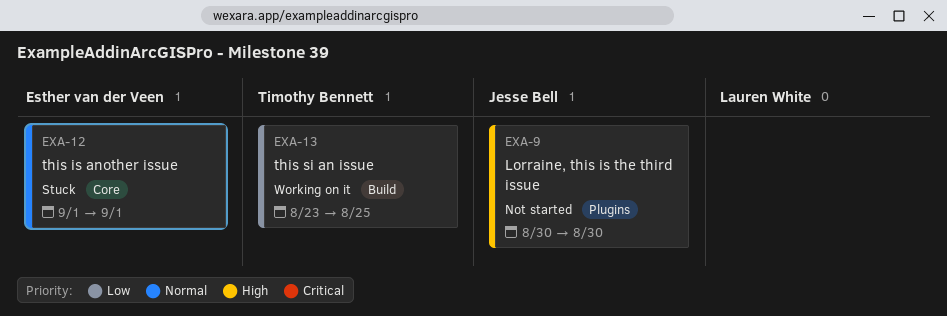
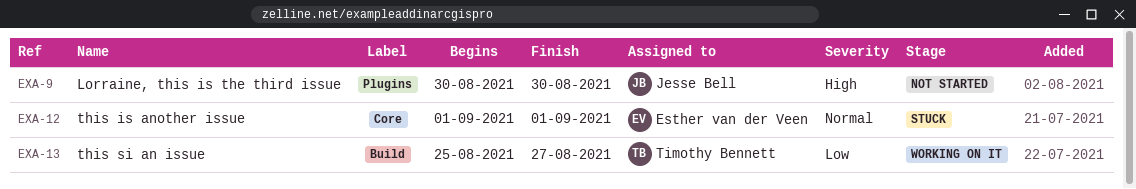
EXA-13, start: Aug 23 -> Aug 25
EXA-13, due: Aug 25 -> Aug 27

